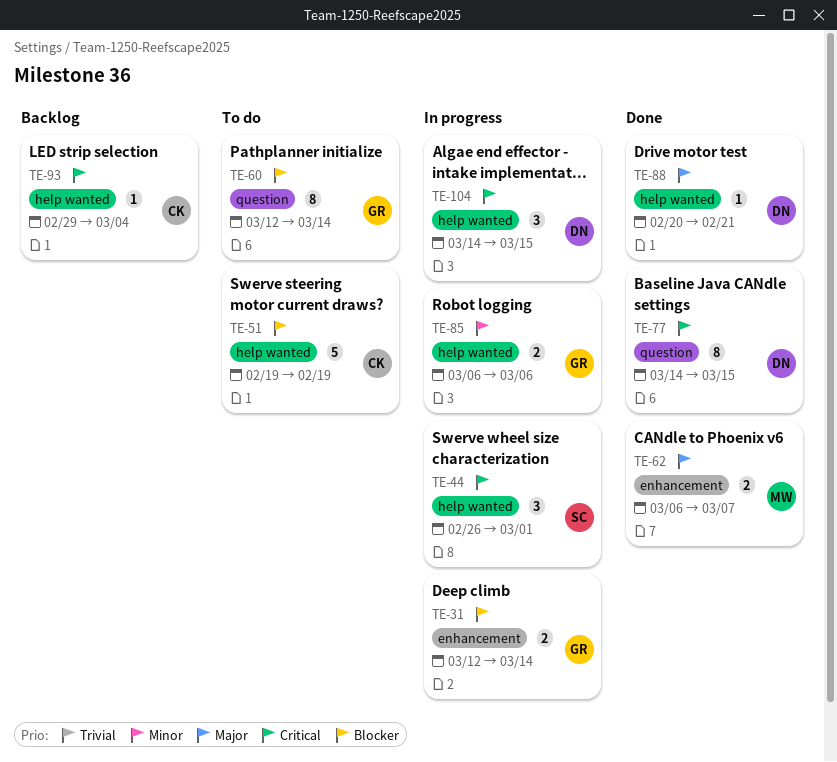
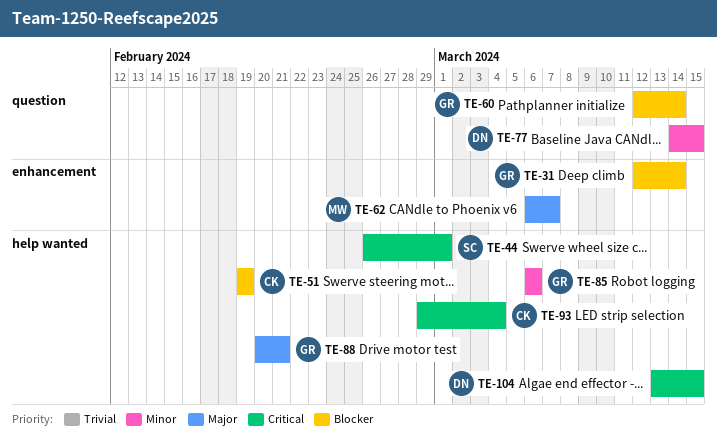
TE-77, priority: Critical -> Minor
TE-88, owner: DN -> GR
TE-104, start: Mar 14 -> Mar 13

